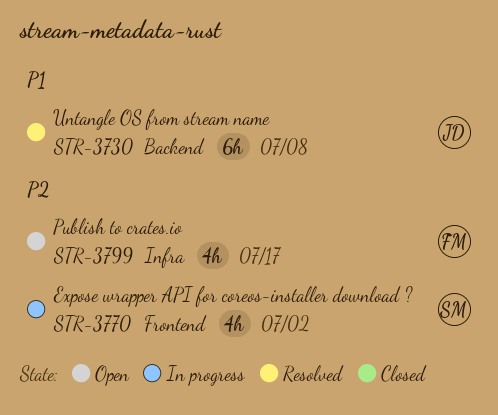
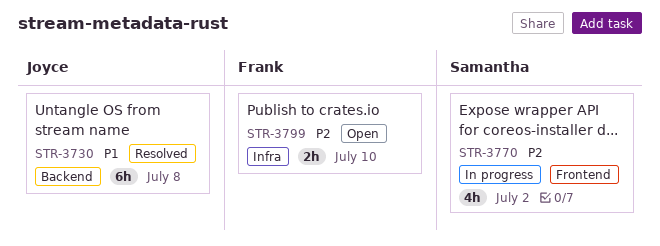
STR-3799, estimate: 4h -> 2h
STR-3799, due: Jul 17 -> Jul 10

